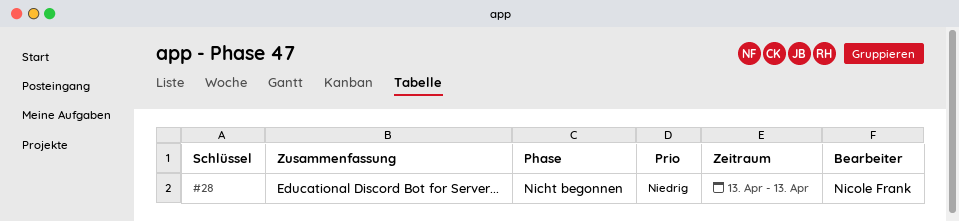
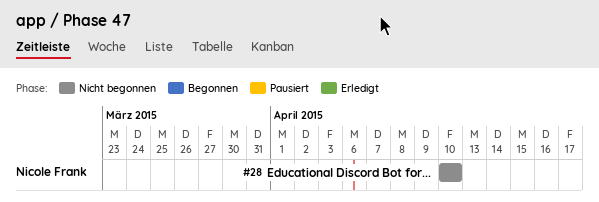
#28, start: Apr 13 -> Apr 10
#28, due: Apr 13 -> Apr 10

